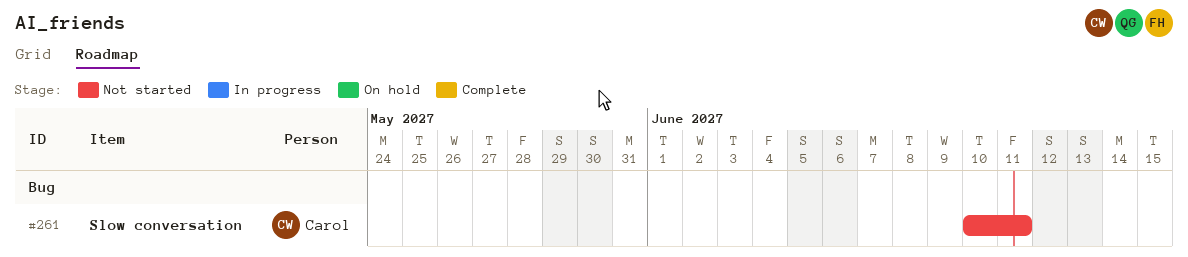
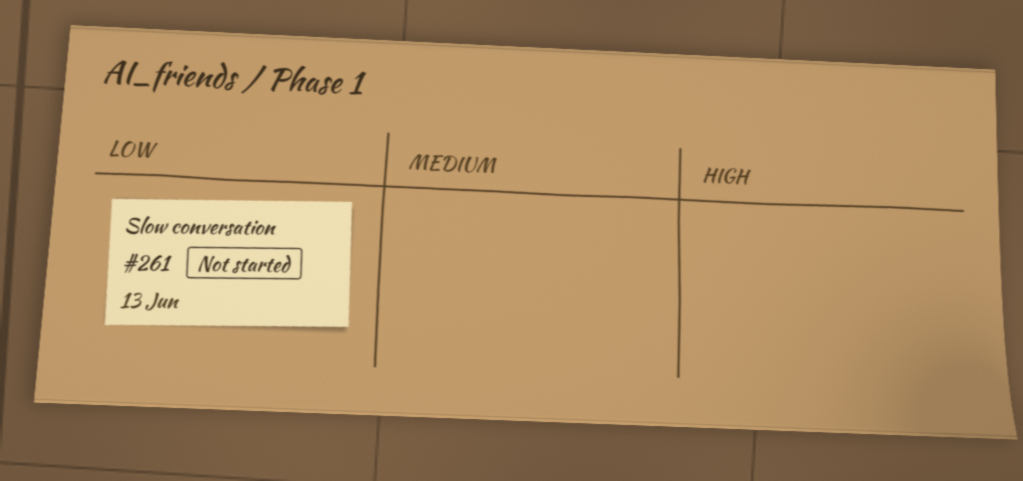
#261, due: Jun 11 -> Jun 13

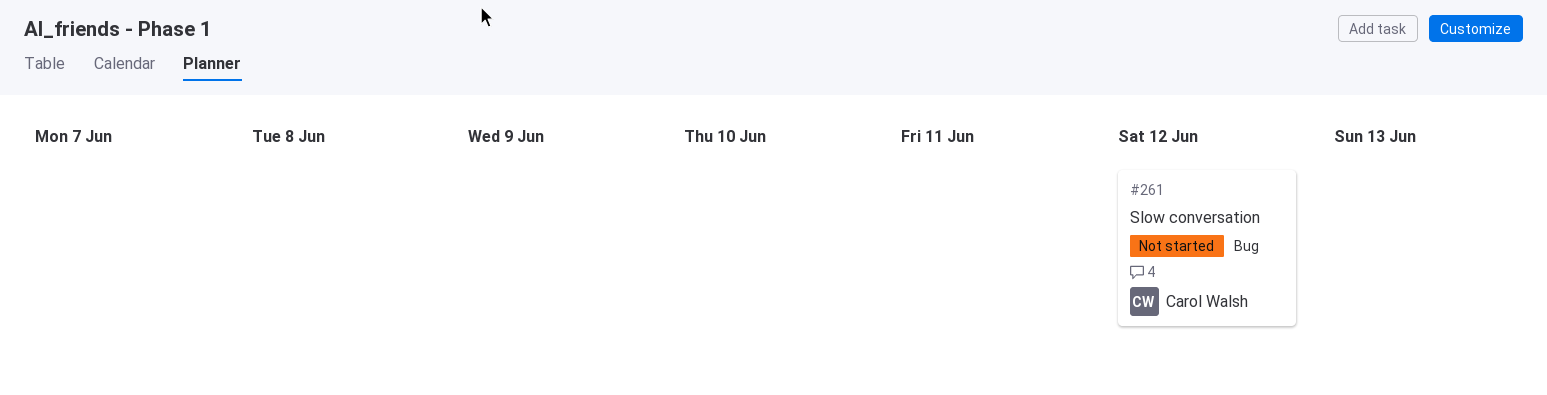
#261, due: Jun 13 -> Jun 12

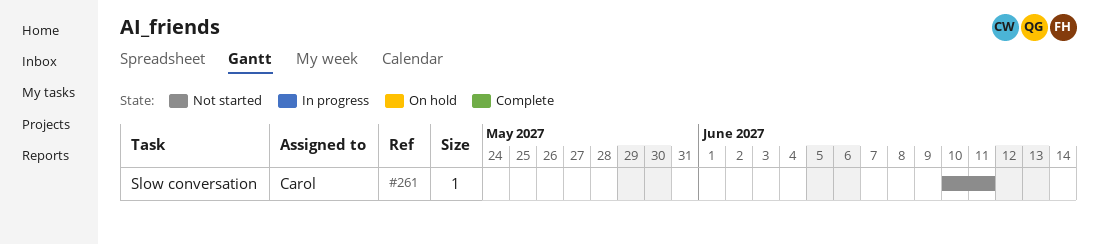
#261, due: Jun 12 -> Jun 11

